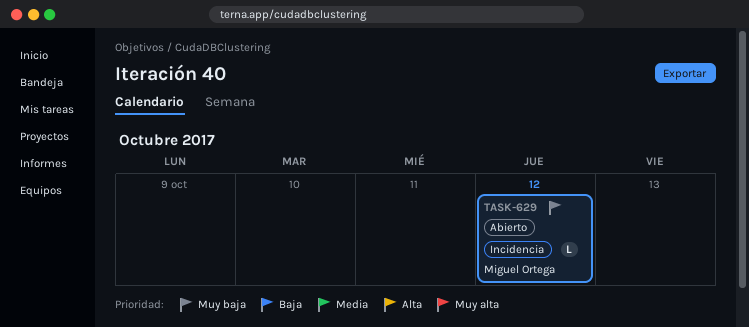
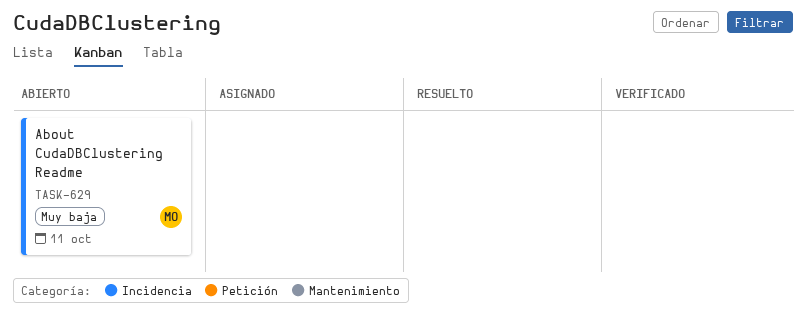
TASK-629, due: Oct 12 -> Oct 11

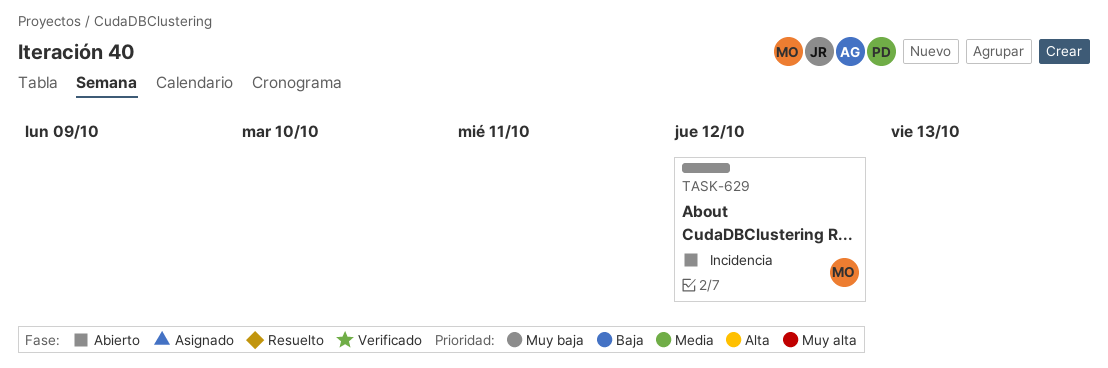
TASK-629, due: Oct 11 -> Oct 12

